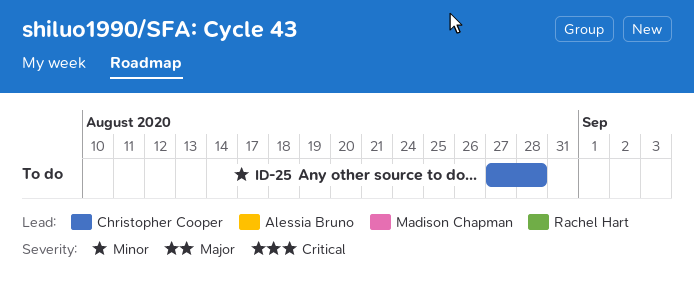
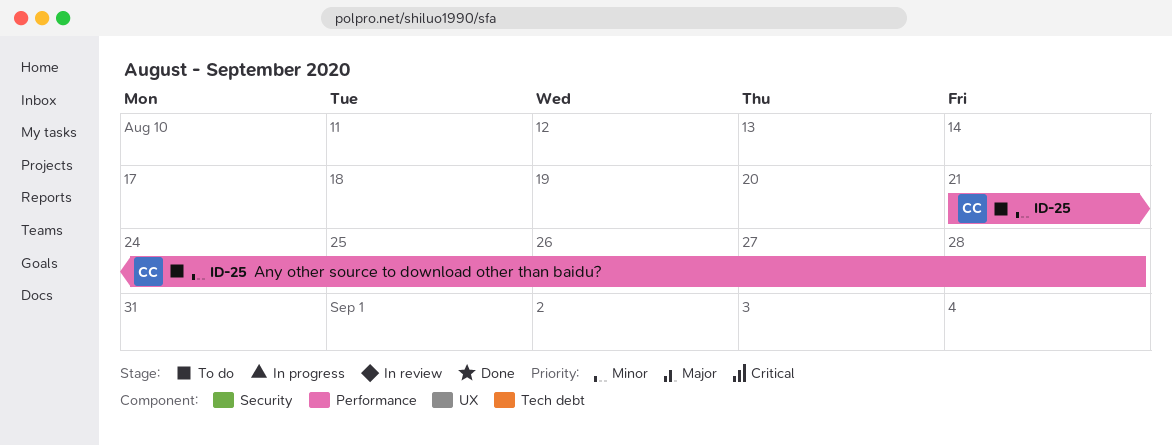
ID-25, start: Aug 27 -> Aug 21

